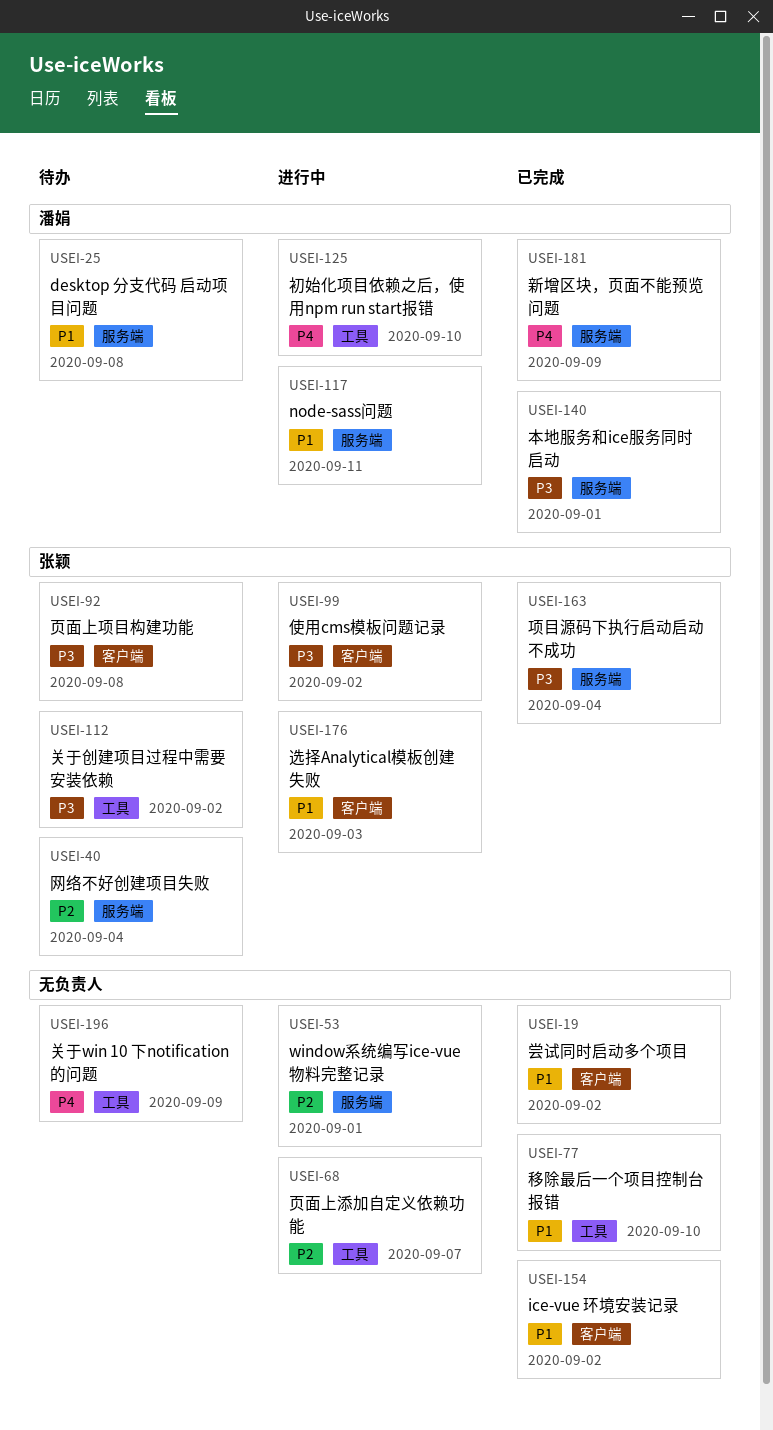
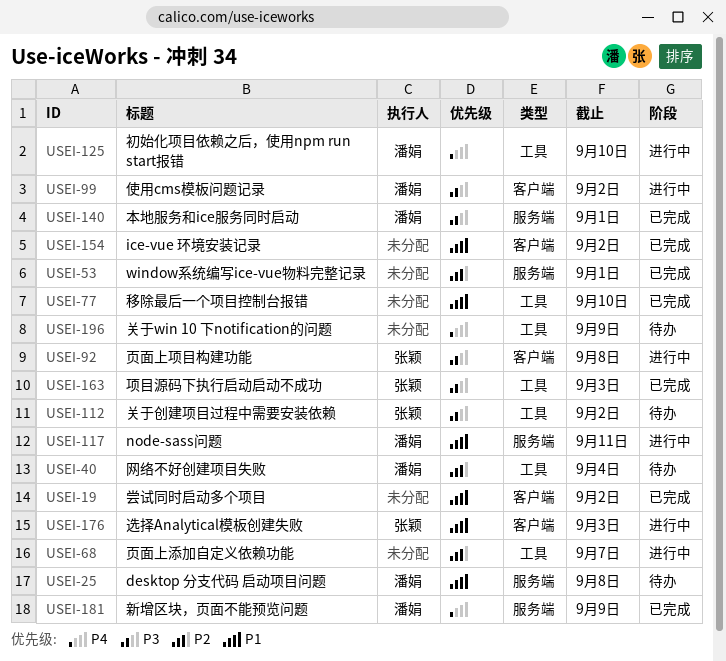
USEI-40, owner: 张颖 -> 潘娟
USEI-40, label: 服务端 -> 工具
USEI-53, status: 进行中 -> 已完成
USEI-92, status: 待办 -> 进行中
USEI-99, owner: 张颖 -> 潘娟
USEI-163, label: 服务端 -> 工具
USEI-163, due: Sep 4 -> Sep 3

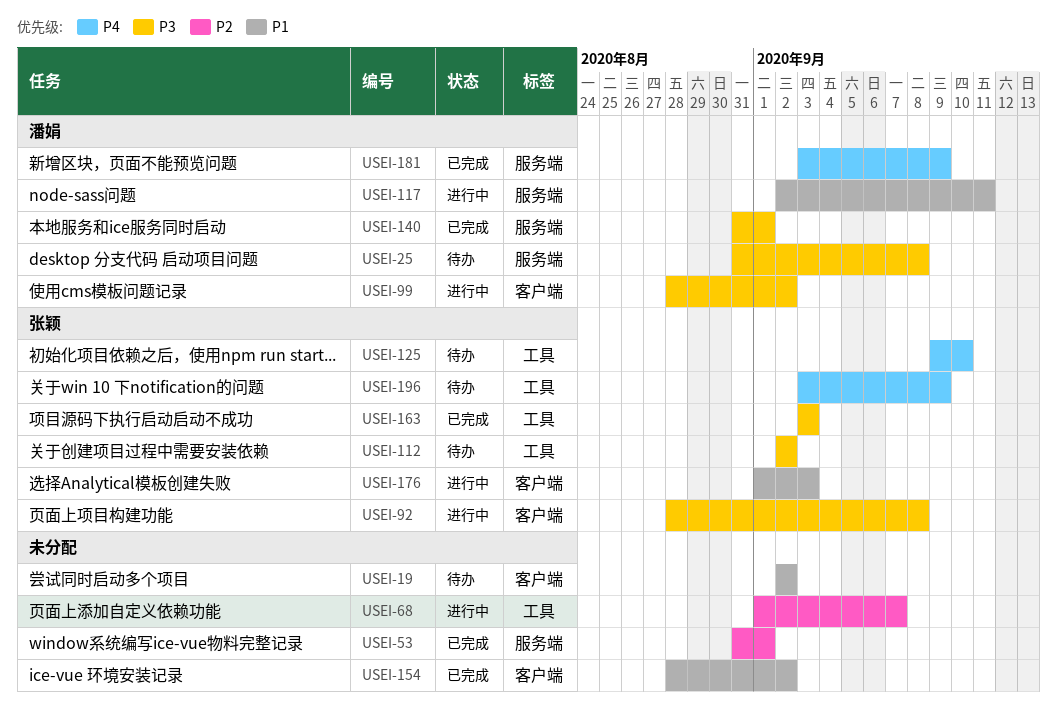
USEI-19, status: 已完成 -> 待办
USEI-25, priority: P1 -> P3
USEI-40: present -> none
USEI-77: present -> none
USEI-125, status: 进行中 -> 待办
USEI-125, owner: 潘娟 -> 张颖
USEI-196, owner: none -> 张颖

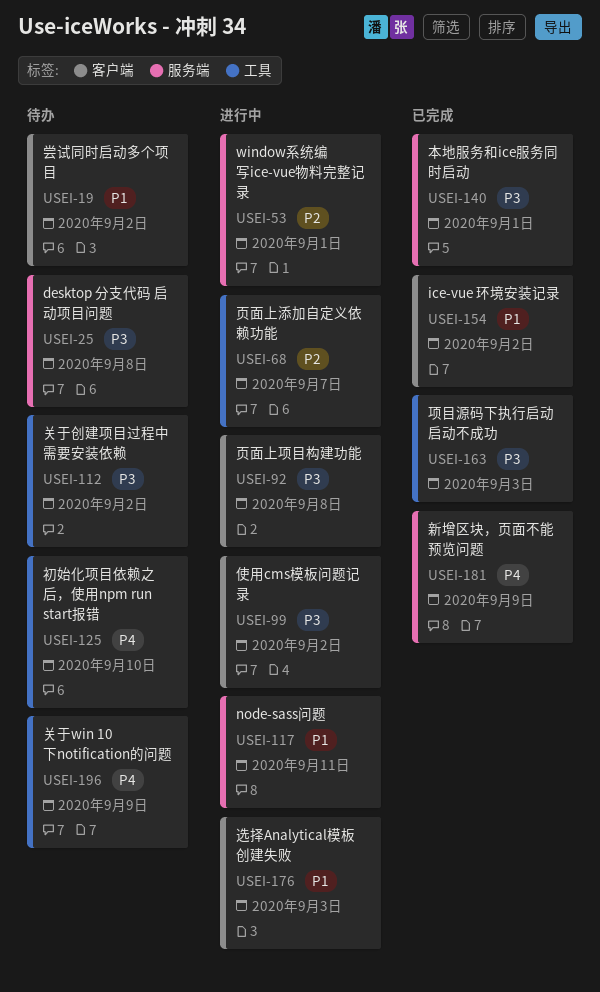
USEI-53, status: 已完成 -> 进行中

